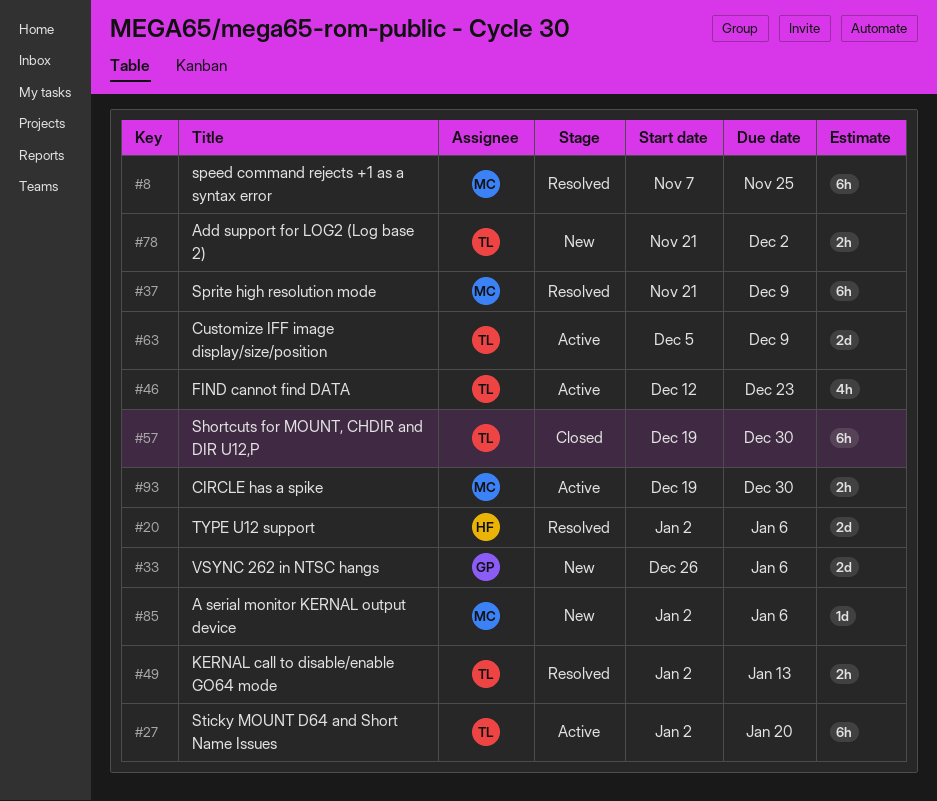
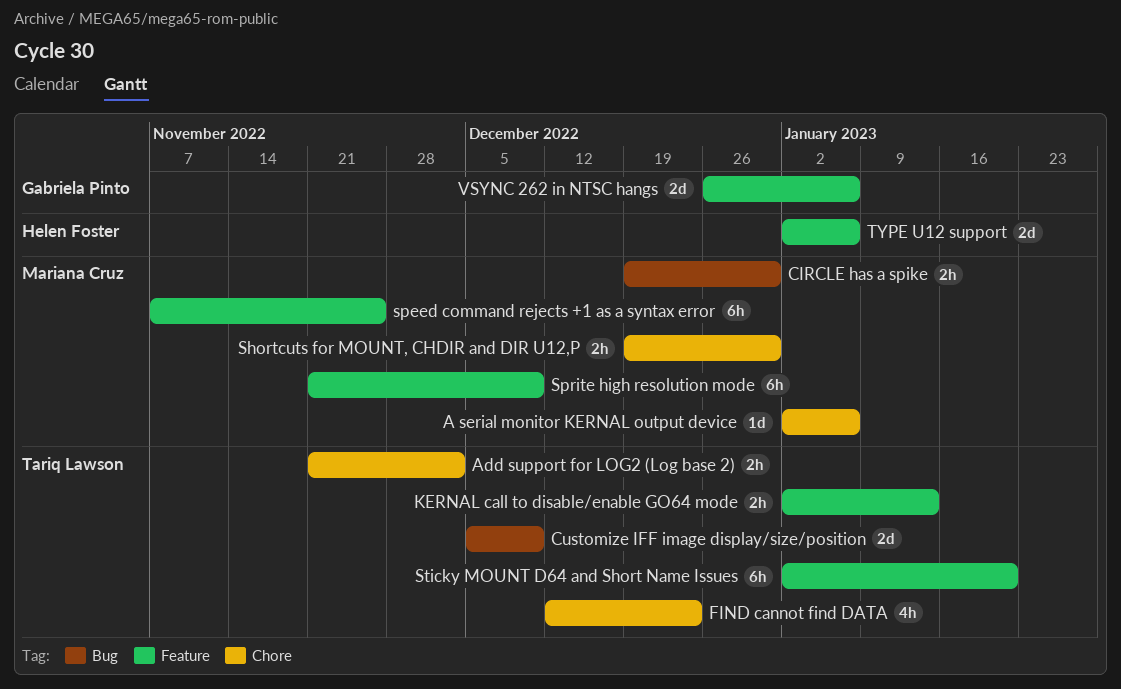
Shortcuts for MOUNT, CHDIR and DIR U12,P, owner: Tariq Lawson -> Mariana Cruz
Shortcuts for MOUNT, CHDIR and DIR U12,P, estimate: 6h -> 2h

